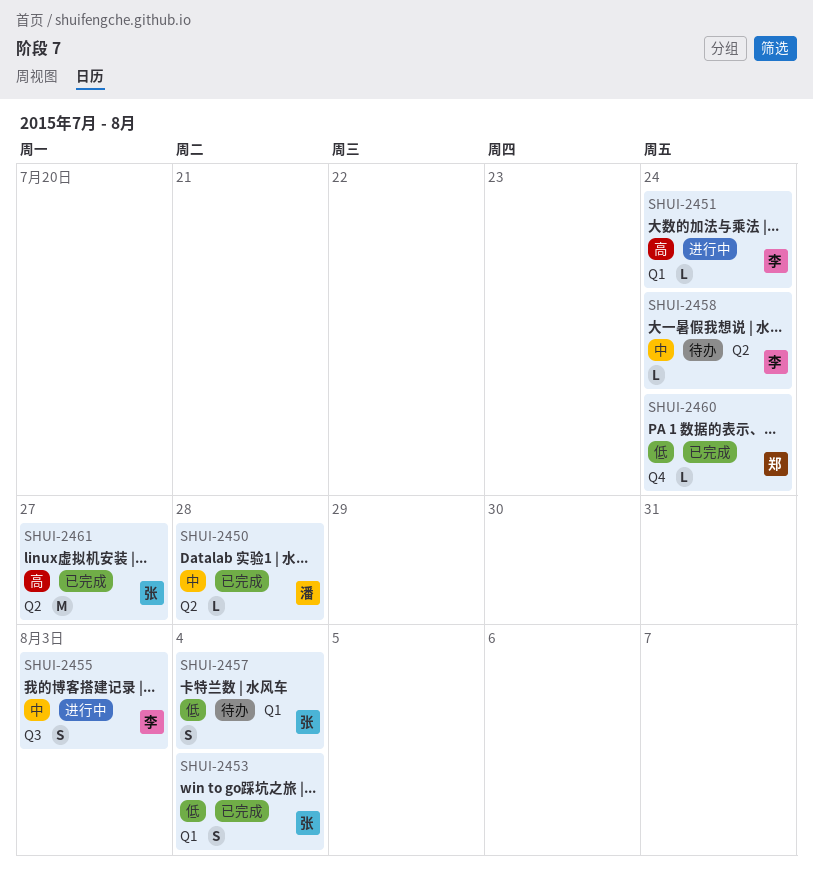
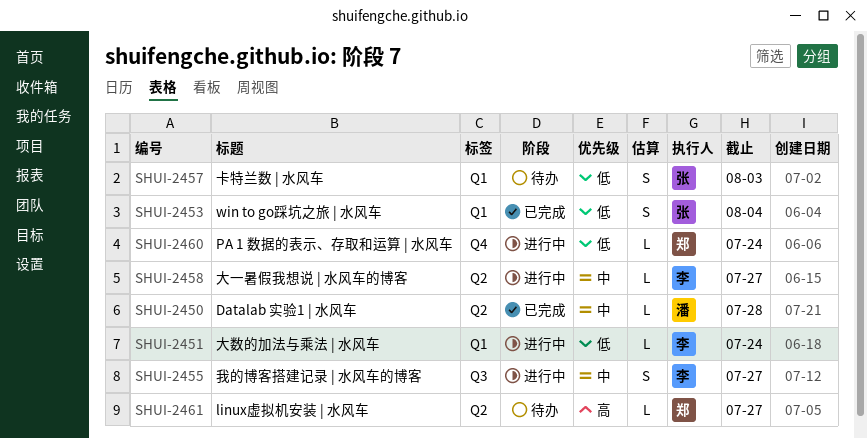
SHUI-2451, priority: 高 -> 低
SHUI-2455, due: Aug 3 -> Jul 27
SHUI-2457, due: Aug 4 -> Aug 3
SHUI-2458, status: 待办 -> 进行中
SHUI-2458, due: Jul 24 -> Jul 27
SHUI-2460, status: 已完成 -> 进行中
SHUI-2461, status: 已完成 -> 待办
SHUI-2461, owner: 张 -> 郑
SHUI-2461, estimate: M -> L

